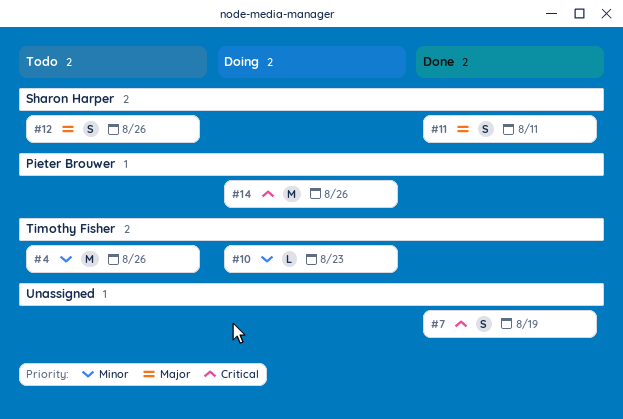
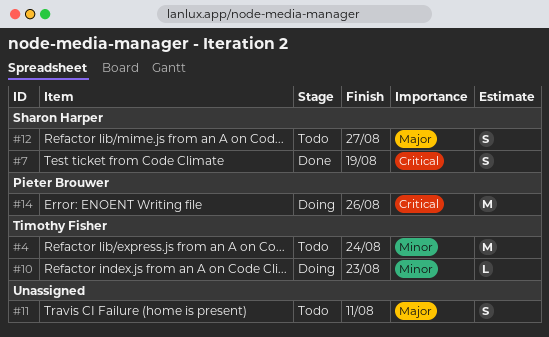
#4, due: Aug 26 -> Aug 24
#7, owner: none -> Sharon Harper
#11, status: Done -> Todo
#11, owner: Sharon Harper -> none
#12, due: Aug 26 -> Aug 27

